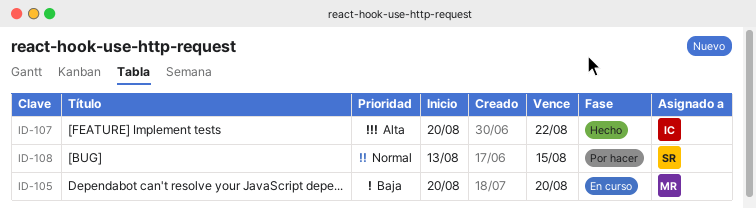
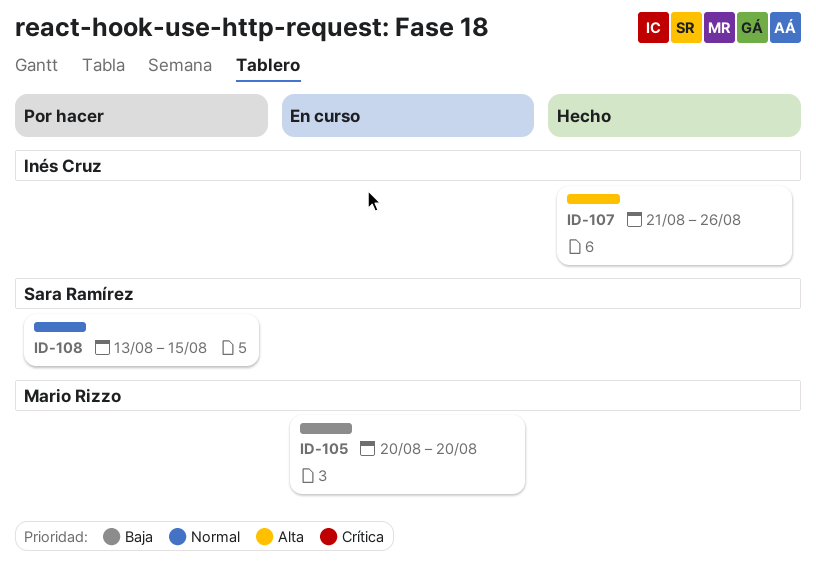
ID-107, start: Aug 20 -> Aug 21
ID-107, due: Aug 22 -> Aug 26

